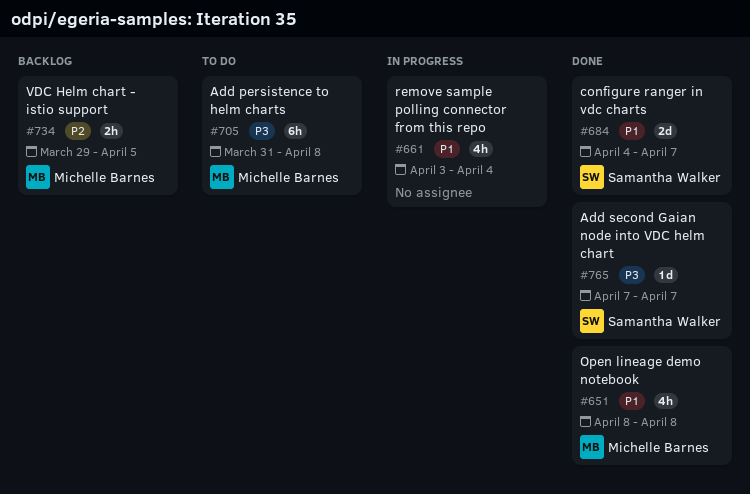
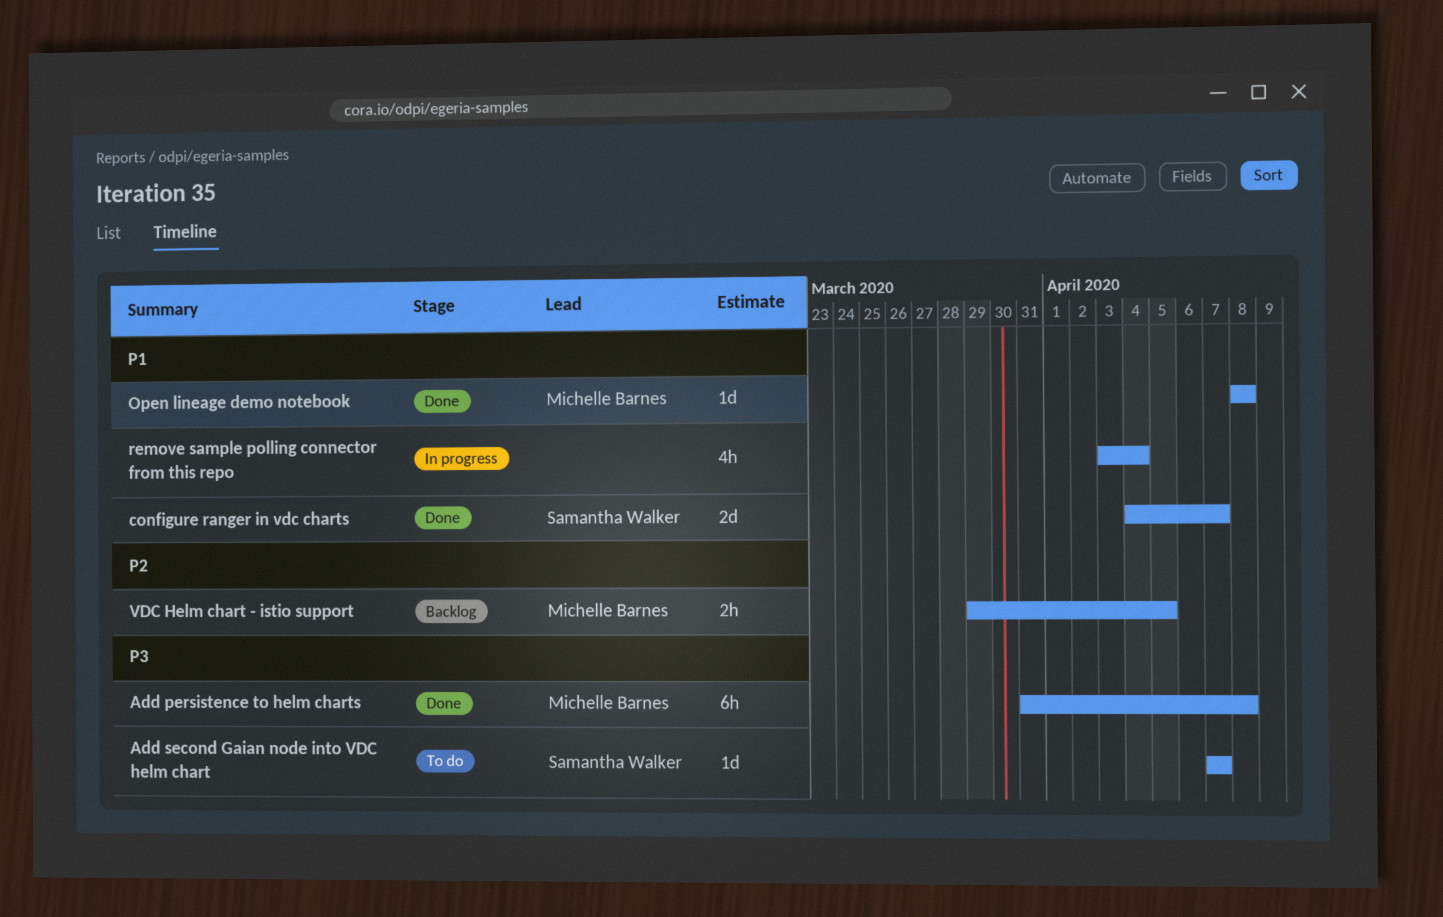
Add persistence to helm charts, status: To do -> Done
Add second Gaian node into VDC helm chart, status: Done -> To do
Open lineage demo notebook, estimate: 4h -> 1d

